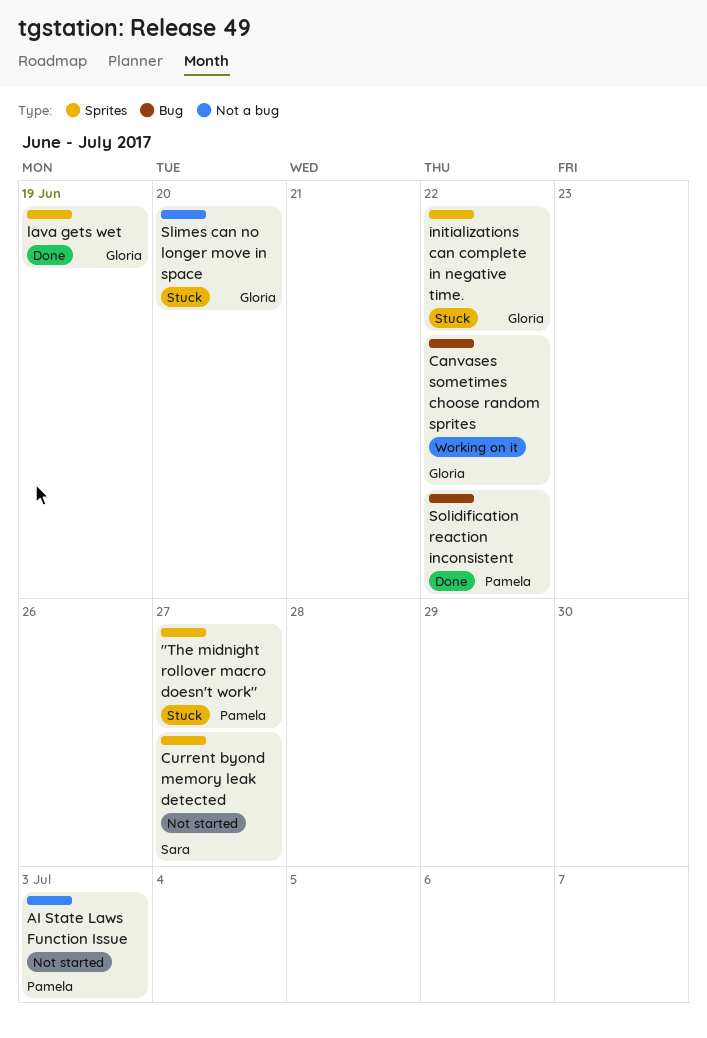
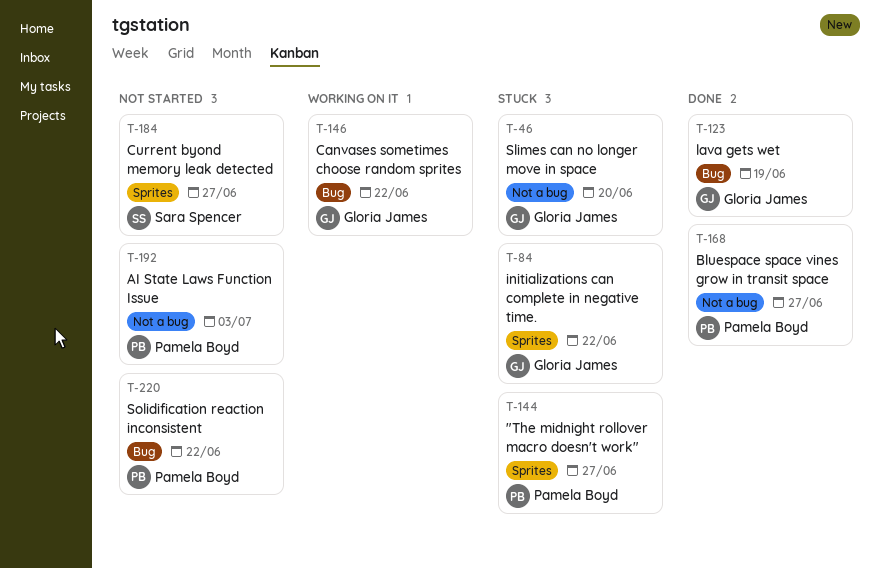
Bluespace space vines grow in transit space: none -> present
lava gets wet, label: Sprites -> Bug
Solidification reaction inconsistent, status: Done -> Not started

